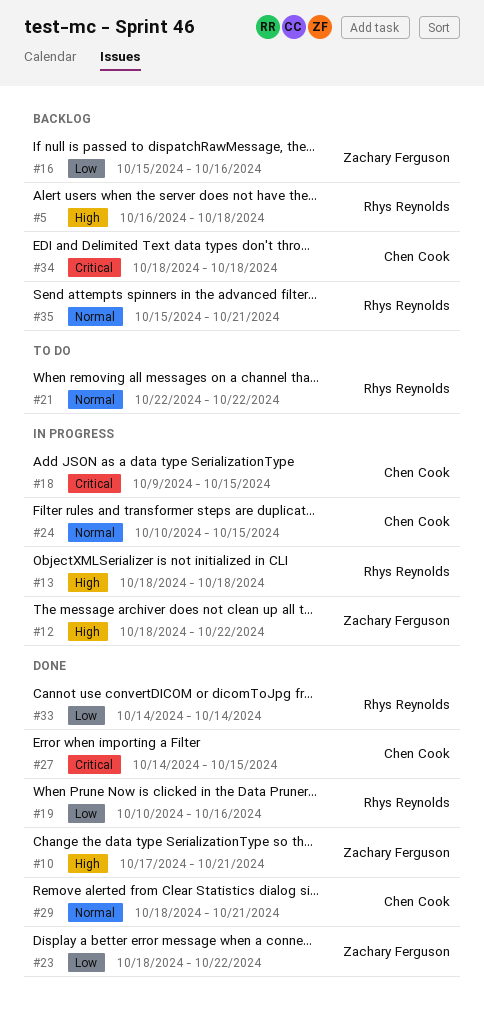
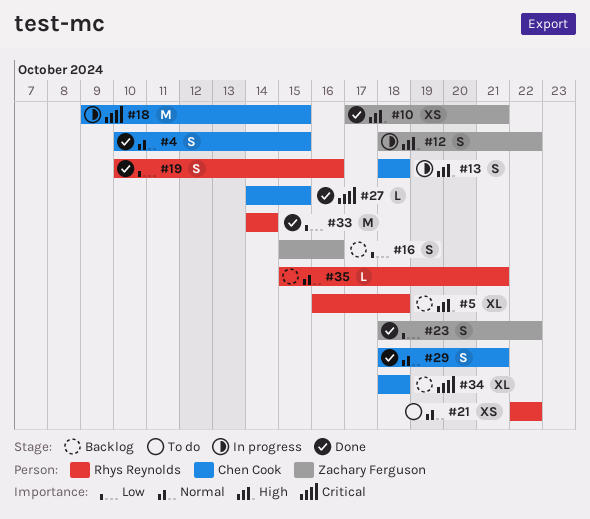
#4: none -> present
#13, owner: Rhys Reynolds -> Chen Cook
#24: present -> none

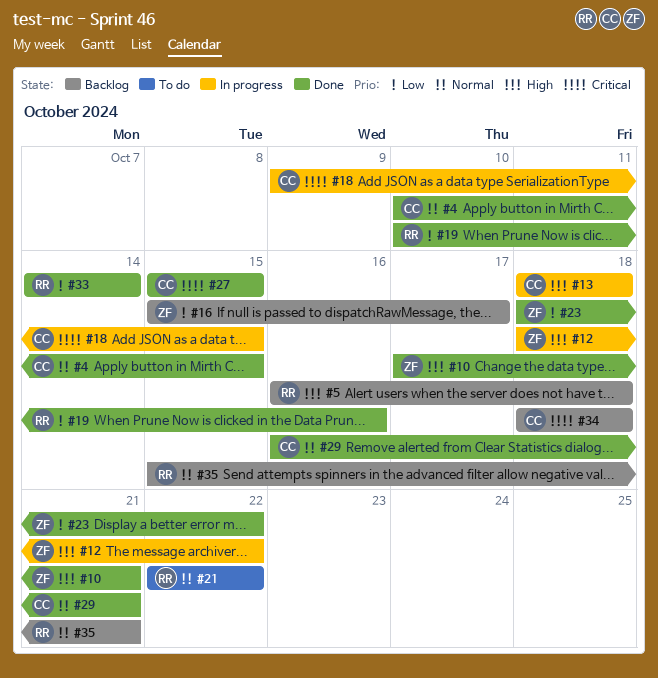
#16, due: Oct 16 -> Oct 17
#27, start: Oct 14 -> Oct 15
#29, start: Oct 18 -> Oct 16

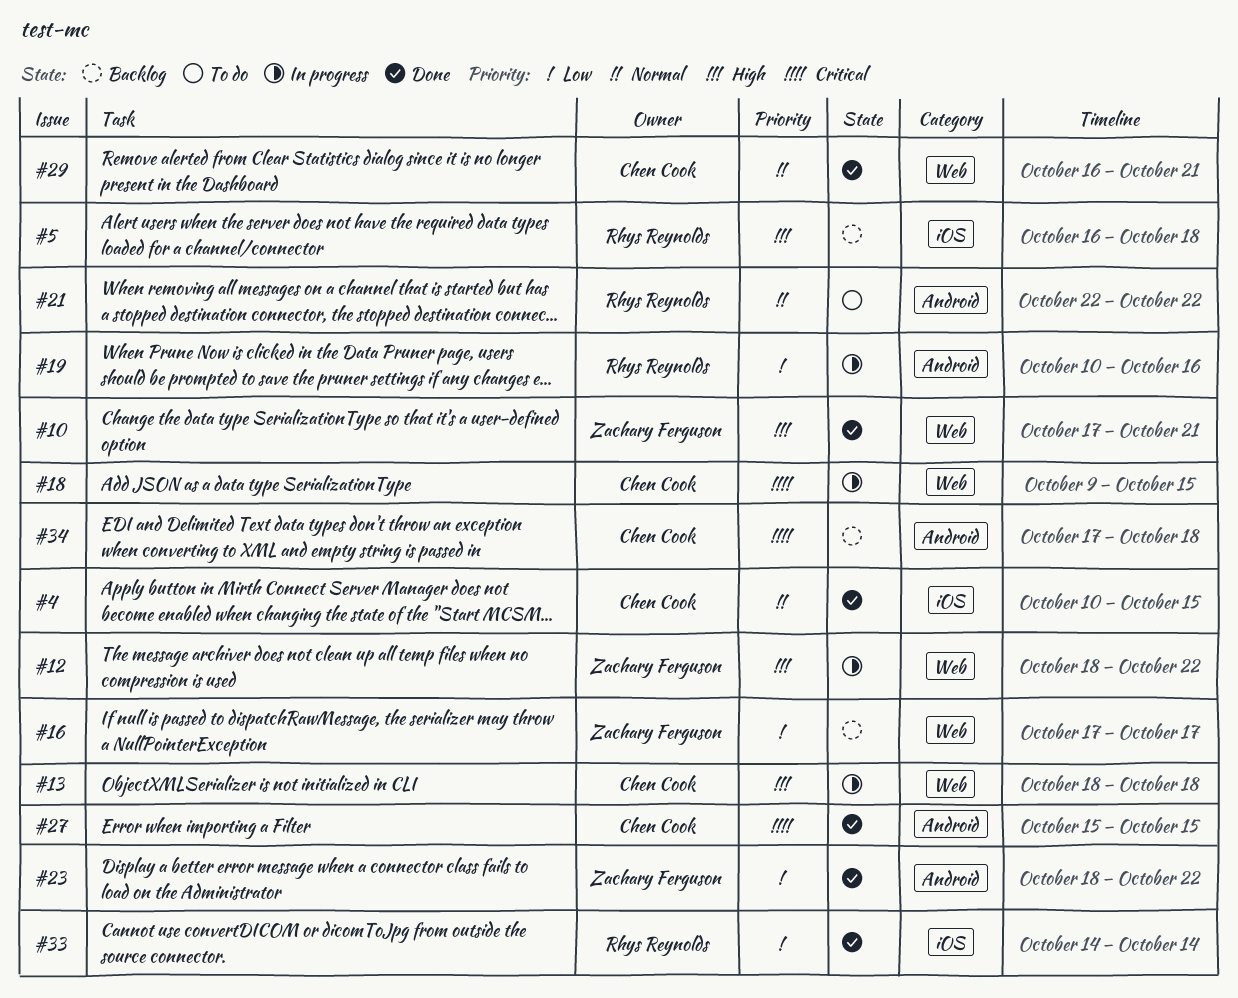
#16, start: Oct 15 -> Oct 17
#19, status: Done -> In progress
#34, start: Oct 18 -> Oct 17
#35: present -> none

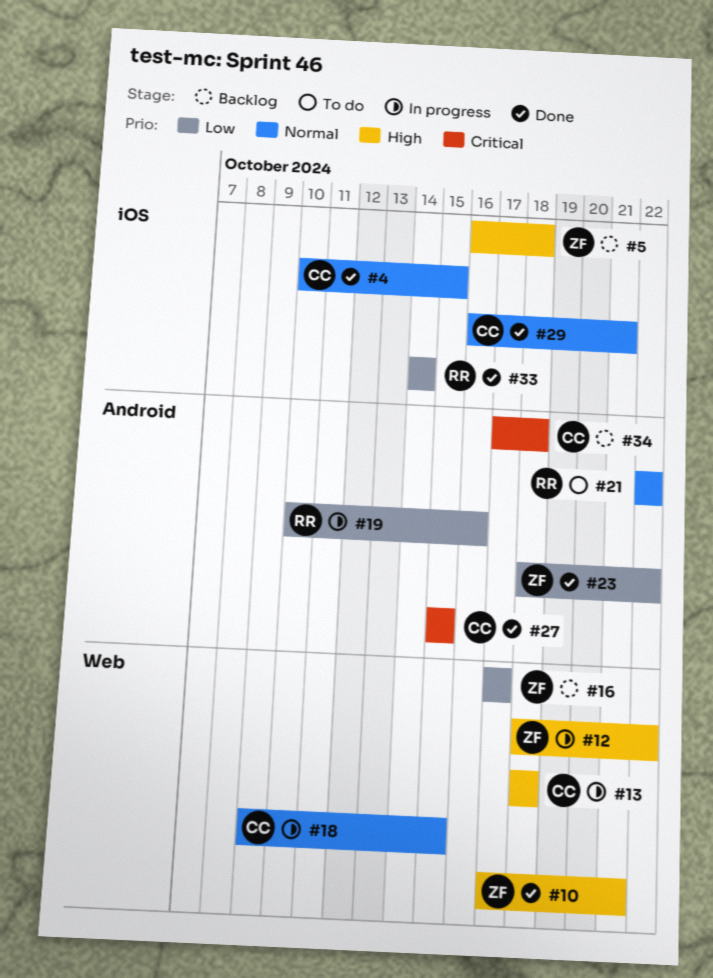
#5, owner: Rhys Reynolds -> Zachary Ferguson
#18, priority: Critical -> Normal
#29, label: Web -> iOS

